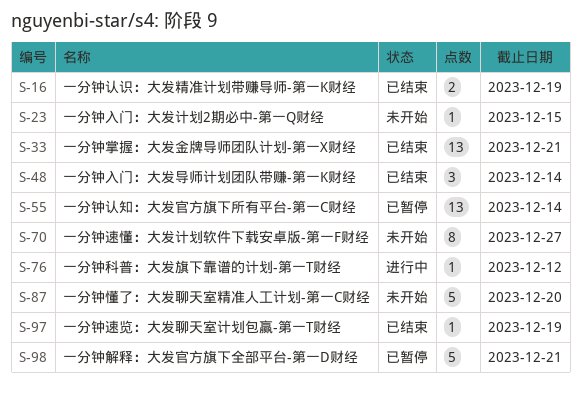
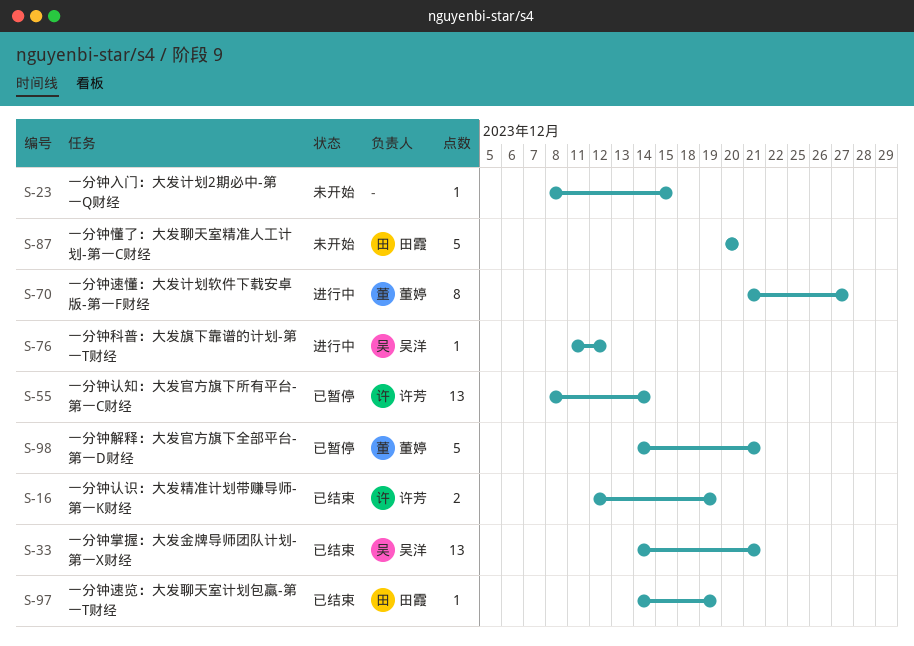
S-48: present -> none
S-70, status: 未开始 -> 进行中

